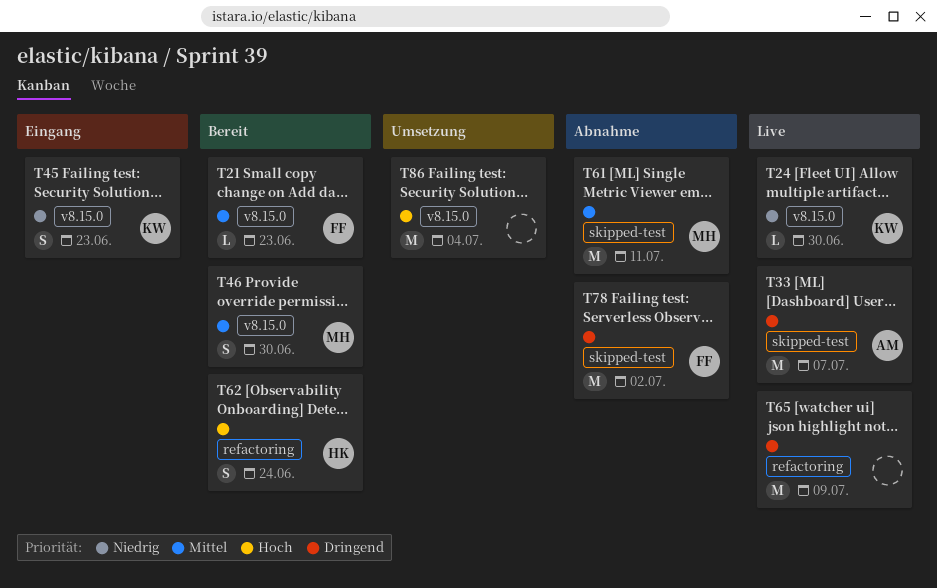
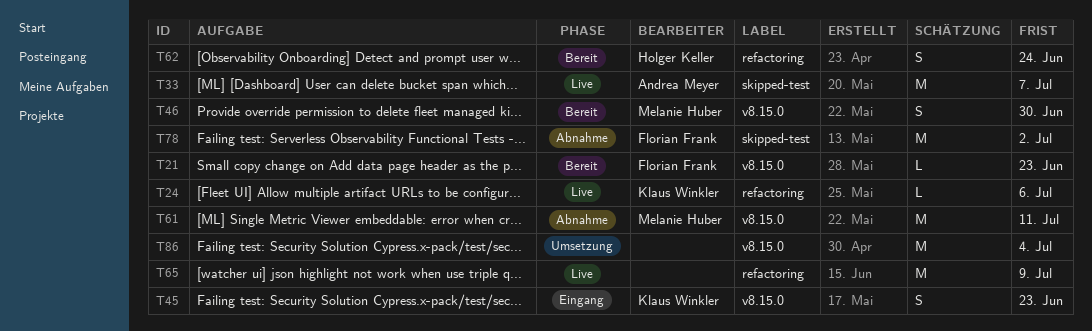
T24, label: v8.15.0 -> refactoring
T24, due: Jun 30 -> Jul 6
T61, label: skipped-test -> v8.15.0

